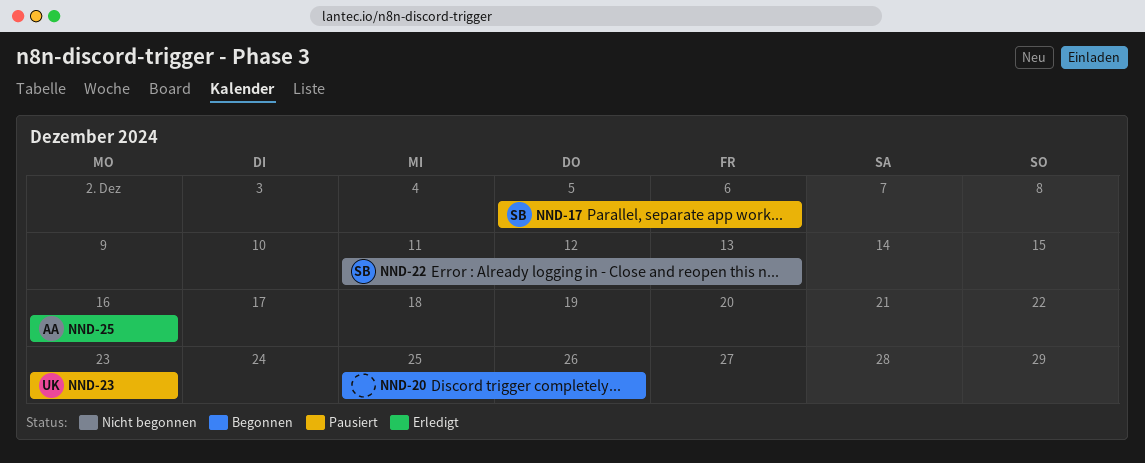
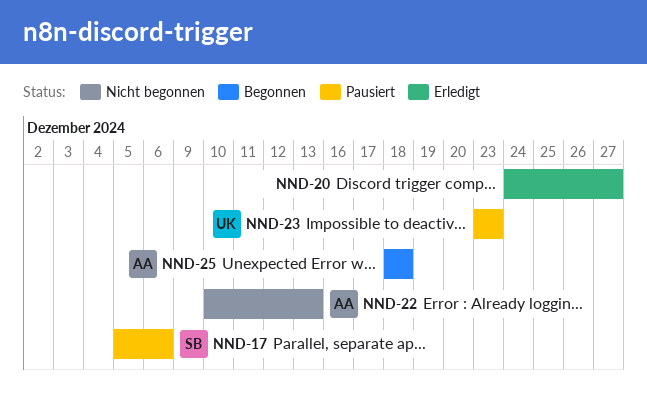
NND-20, status: Begonnen -> Erledigt
NND-20, start: Dec 25 -> Dec 24
NND-20, due: Dec 26 -> Dec 27
NND-22, owner: SB -> AA
NND-22, start: Dec 11 -> Dec 10
NND-25, status: Erledigt -> Begonnen
NND-25, start: Dec 16 -> Dec 18
NND-25, due: Dec 16 -> Dec 18

